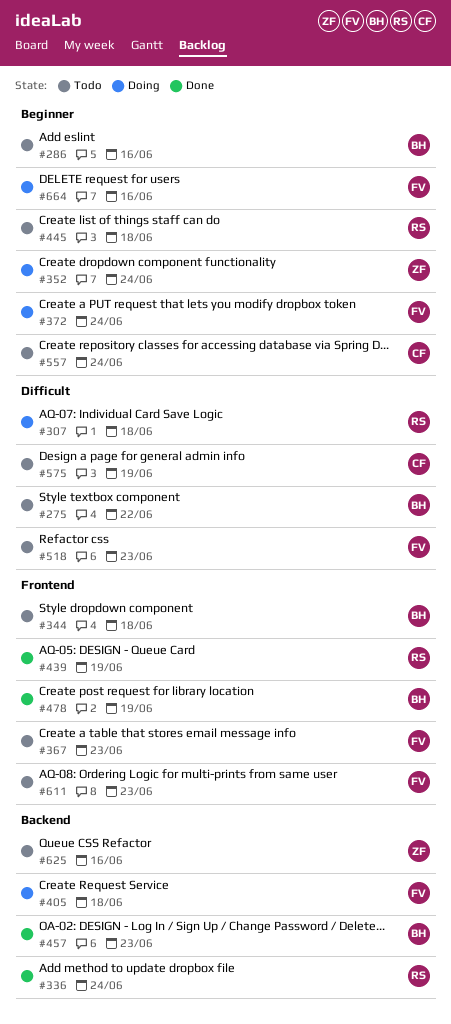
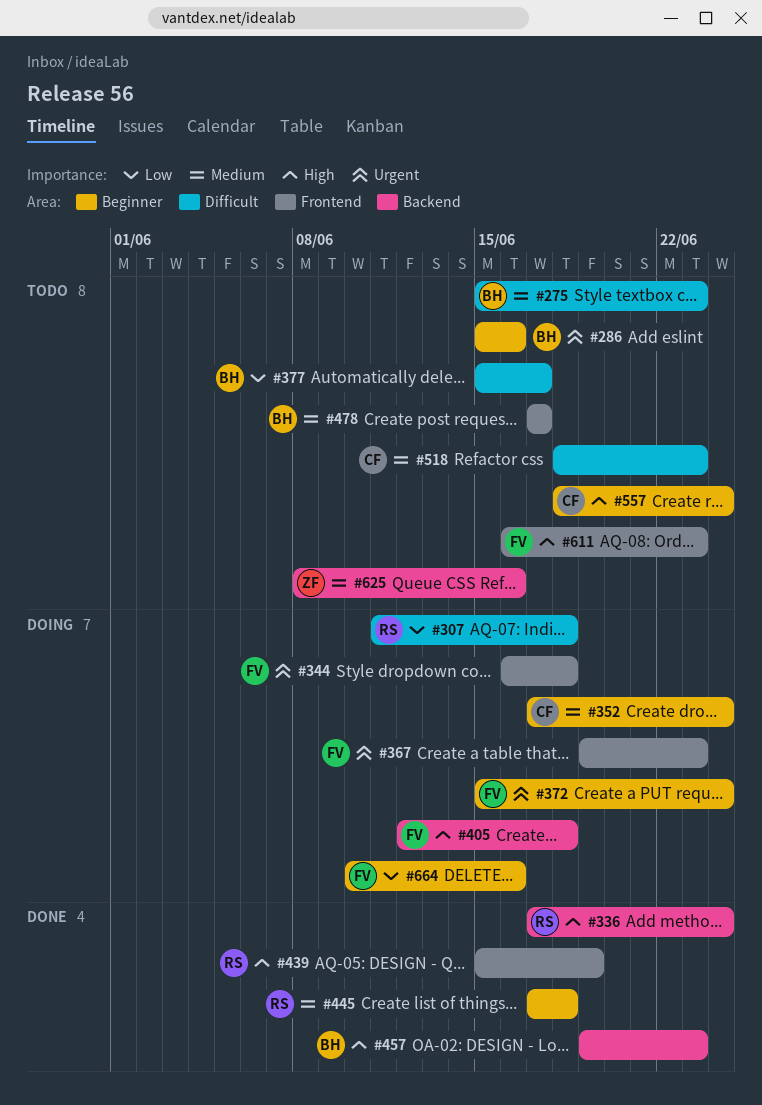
#275, due: Jun 22 -> Jun 23
#344, status: Todo -> Doing
#344, owner: BH -> FV
#352, owner: ZF -> CF
#367, status: Todo -> Doing
#377: none -> present
#445, status: Todo -> Done
#478, status: Done -> Todo
#478, due: Jun 19 -> Jun 17
#518, owner: FV -> CF
#575: present -> none

